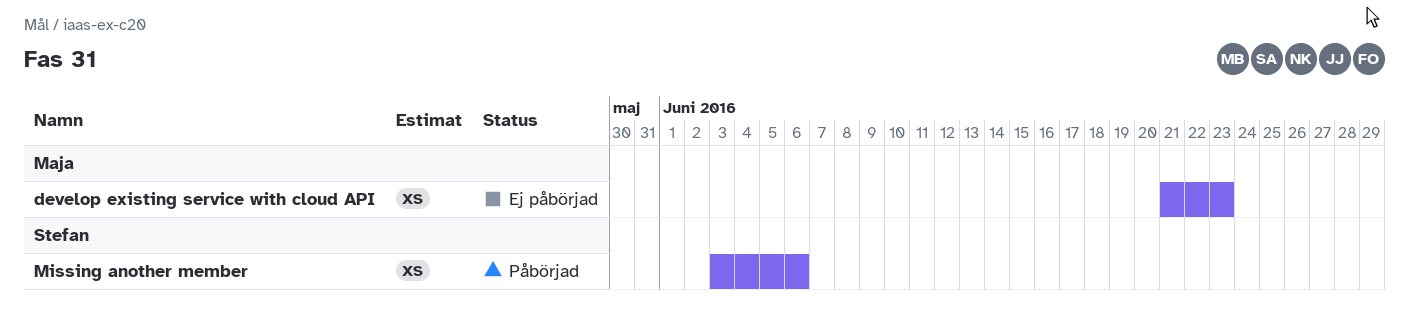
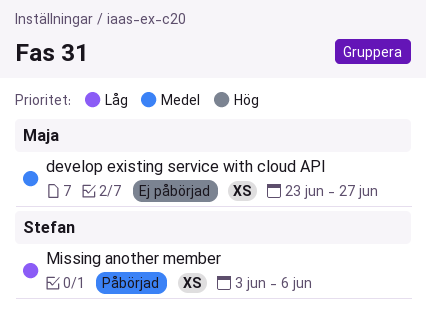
develop existing service with cloud API, start: Jun 21 -> Jun 23
develop existing service with cloud API, due: Jun 23 -> Jun 27

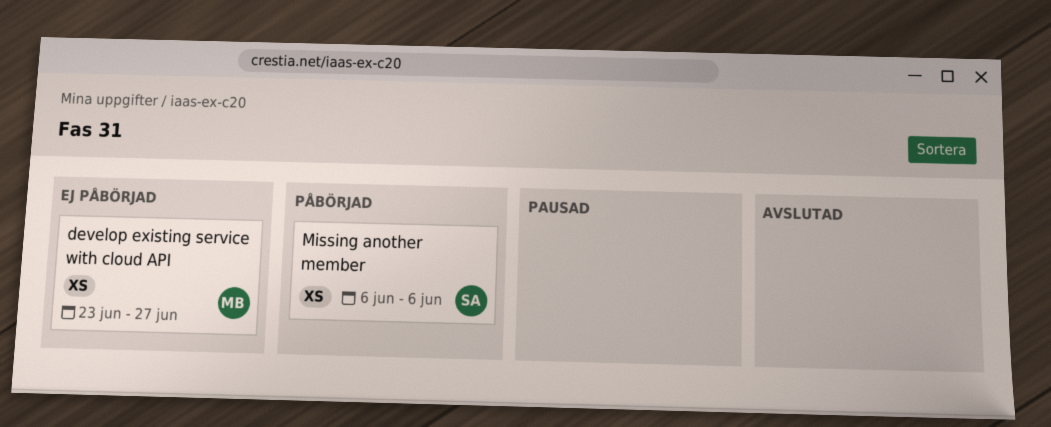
Missing another member, start: Jun 3 -> Jun 6

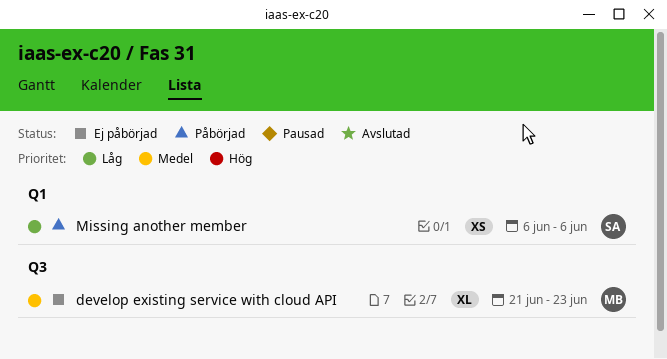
develop existing service with cloud API, estimate: XS -> XL
develop existing service with cloud API, start: Jun 23 -> Jun 21
develop existing service with cloud API, due: Jun 27 -> Jun 23

